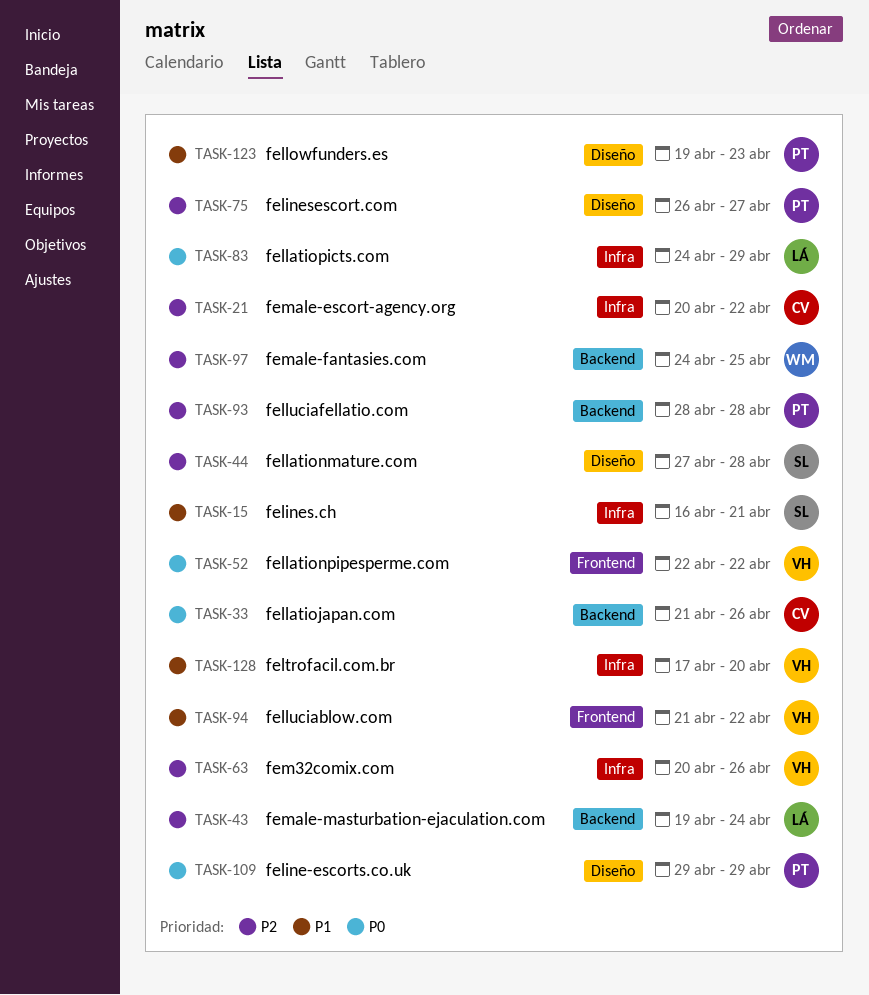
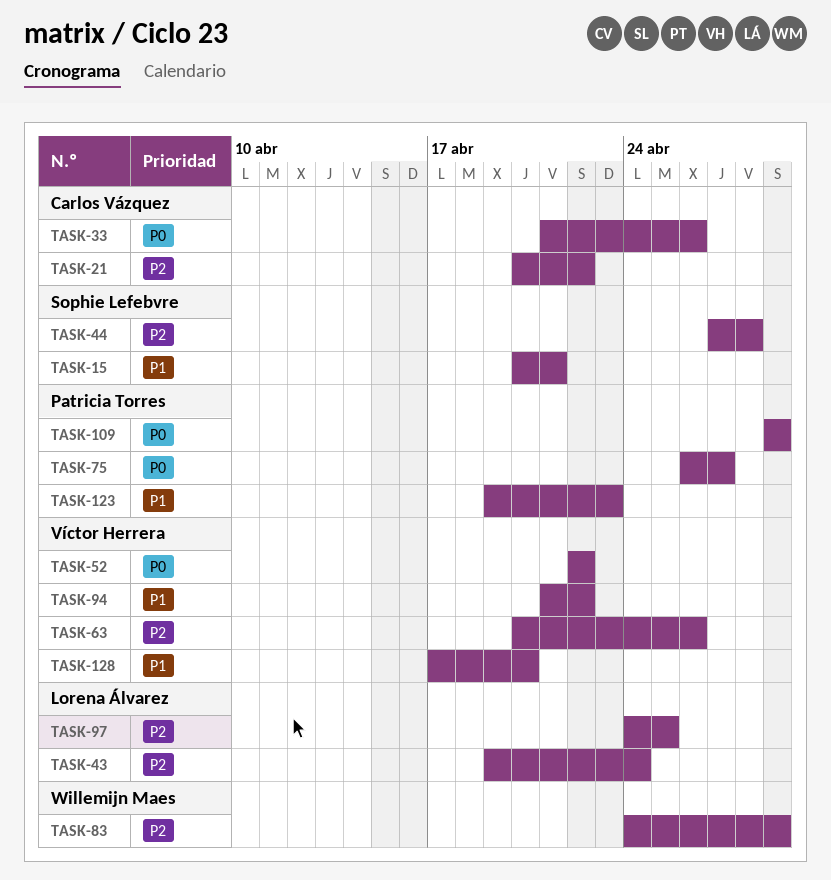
TASK-15, start: Apr 16 -> Apr 20
TASK-75, priority: P2 -> P0
TASK-83, owner: Lorena Álvarez -> Willemijn Maes
TASK-83, priority: P0 -> P2
TASK-93: present -> none
TASK-97, owner: Willemijn Maes -> Lorena Álvarez

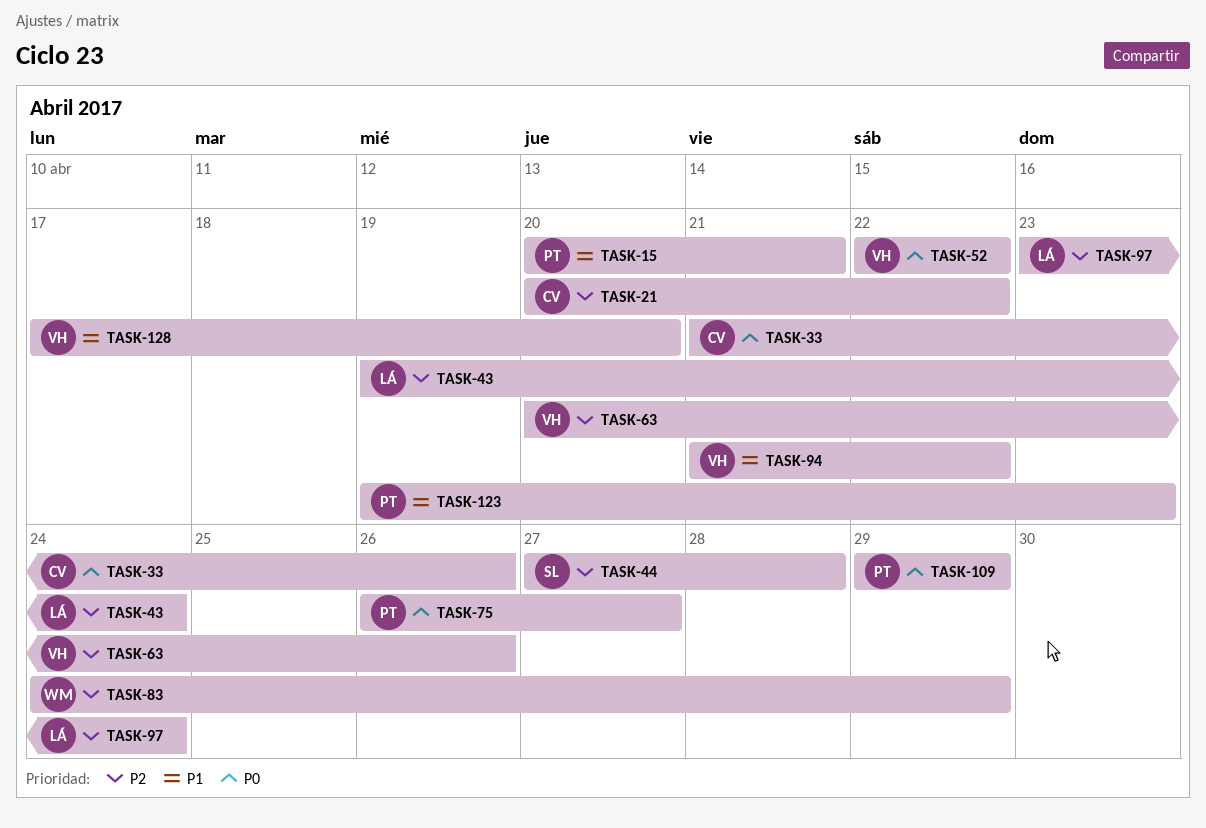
TASK-15, owner: Sophie Lefebvre -> Patricia Torres
TASK-97, start: Apr 24 -> Apr 23
TASK-97, due: Apr 25 -> Apr 24

